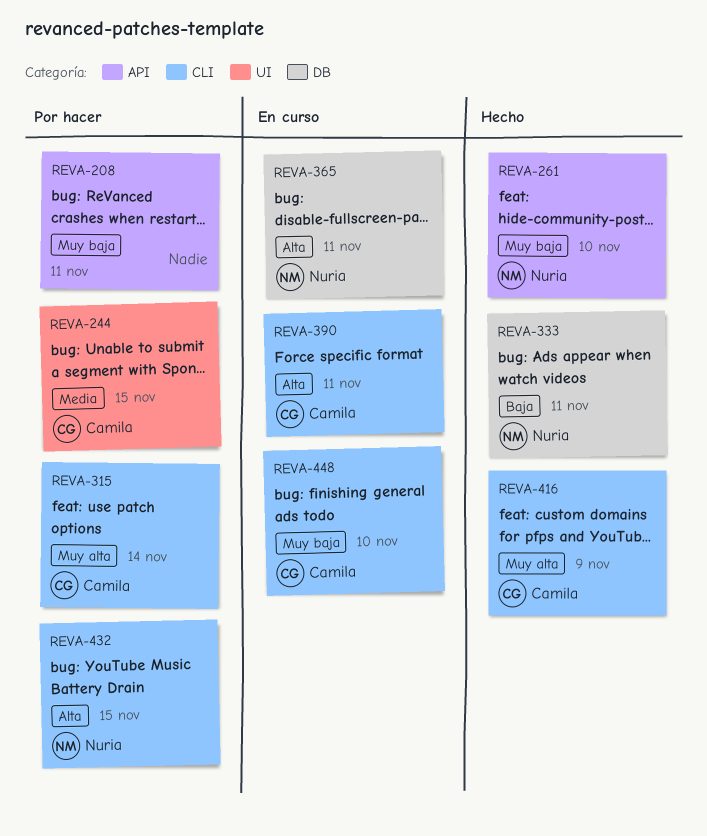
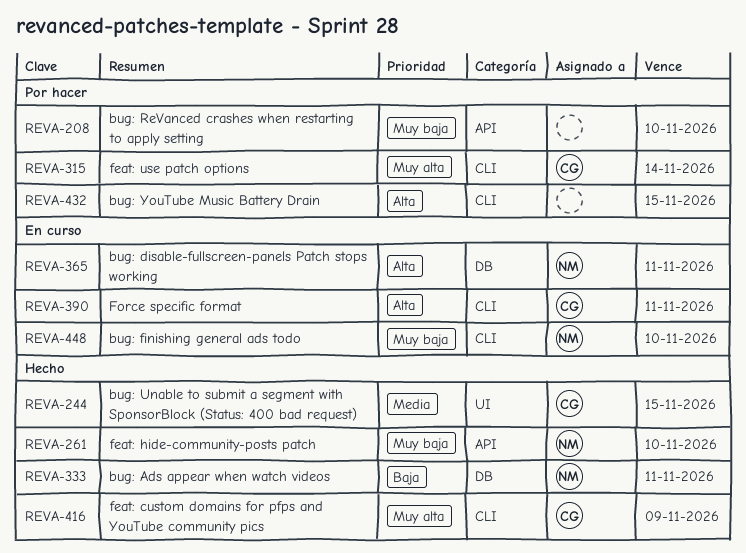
REVA-208, due: Nov 11 -> Nov 10
REVA-244, status: Por hacer -> Hecho
REVA-432, owner: Nuria -> none
REVA-448, owner: Camila -> Nuria

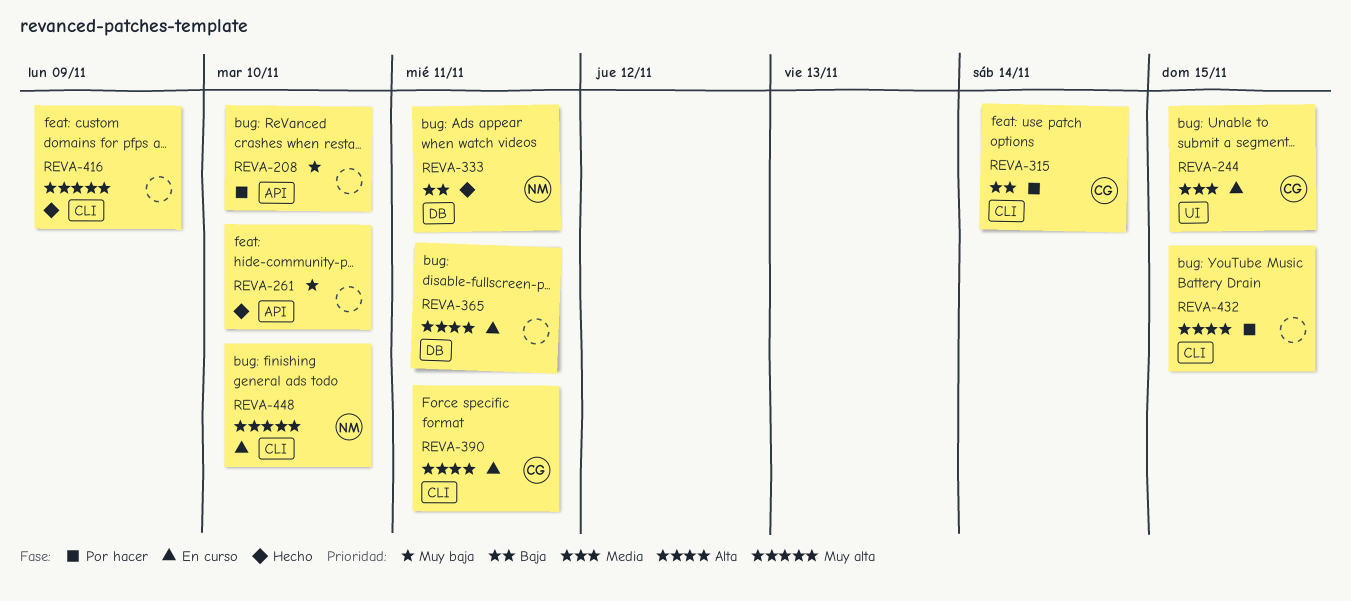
REVA-244, status: Hecho -> En curso
REVA-261, owner: NM -> none
REVA-315, priority: Muy alta -> Baja
REVA-365, owner: NM -> none
REVA-416, owner: CG -> none
REVA-448, priority: Muy baja -> Muy alta

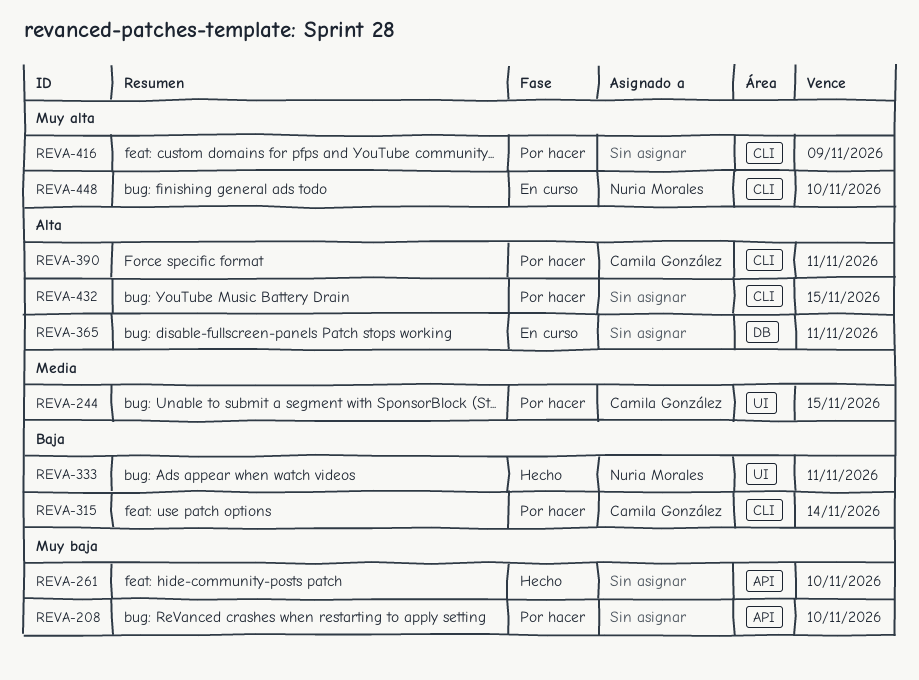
REVA-244, status: En curso -> Por hacer
REVA-333, label: DB -> UI
REVA-390, status: En curso -> Por hacer
REVA-416, status: Hecho -> Por hacer

